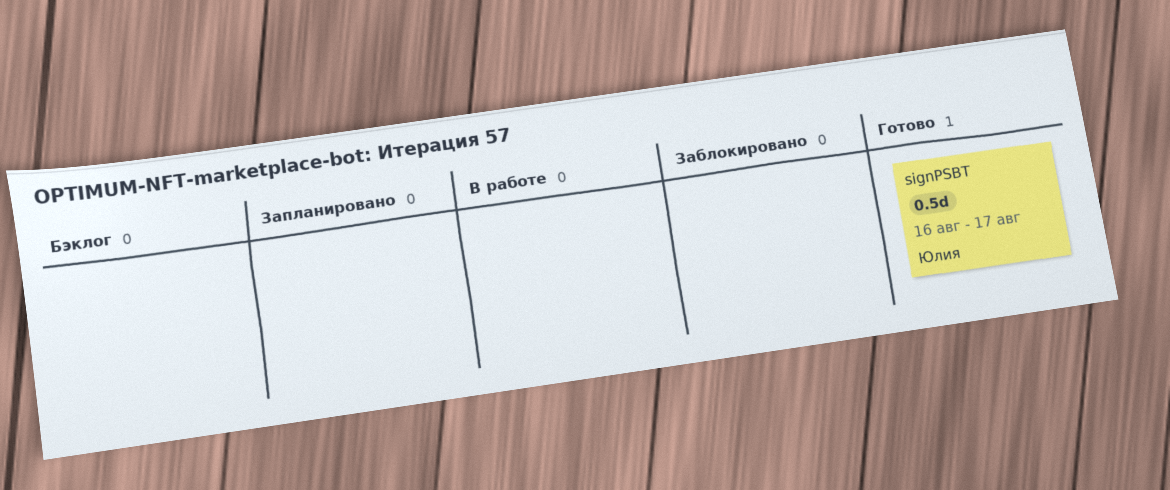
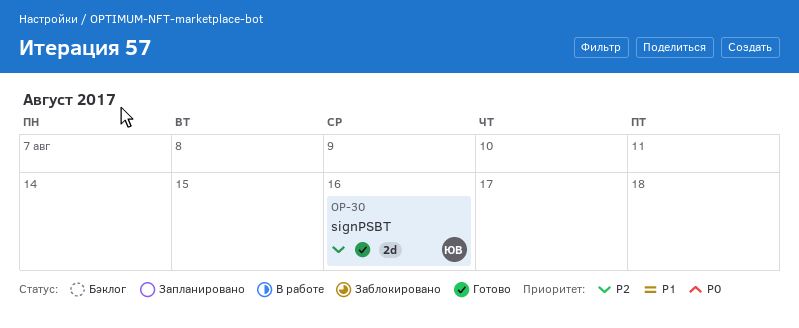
signPSBT, estimate: 0.5d -> 2d
signPSBT, due: Aug 17 -> Aug 16

